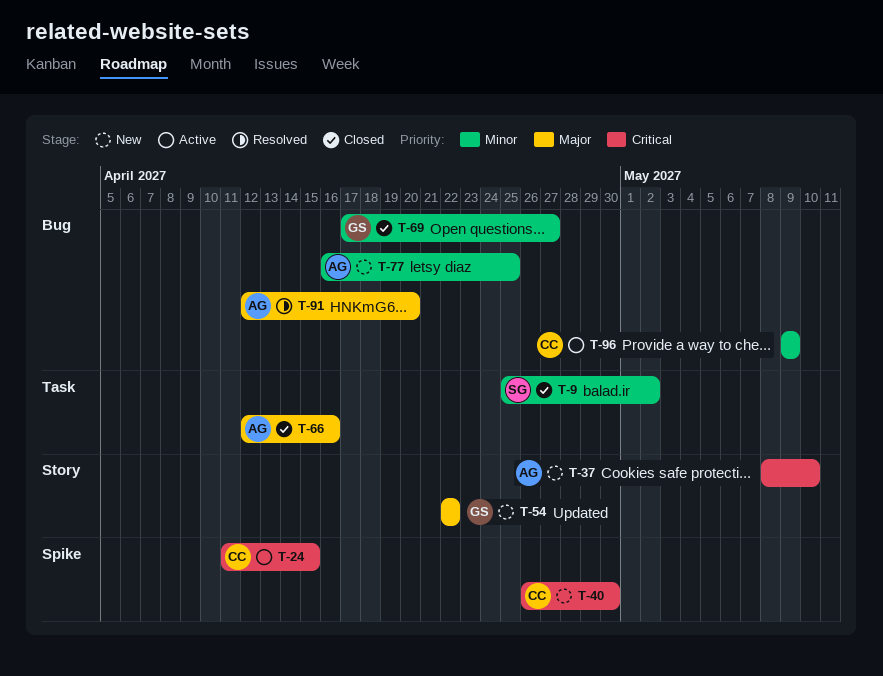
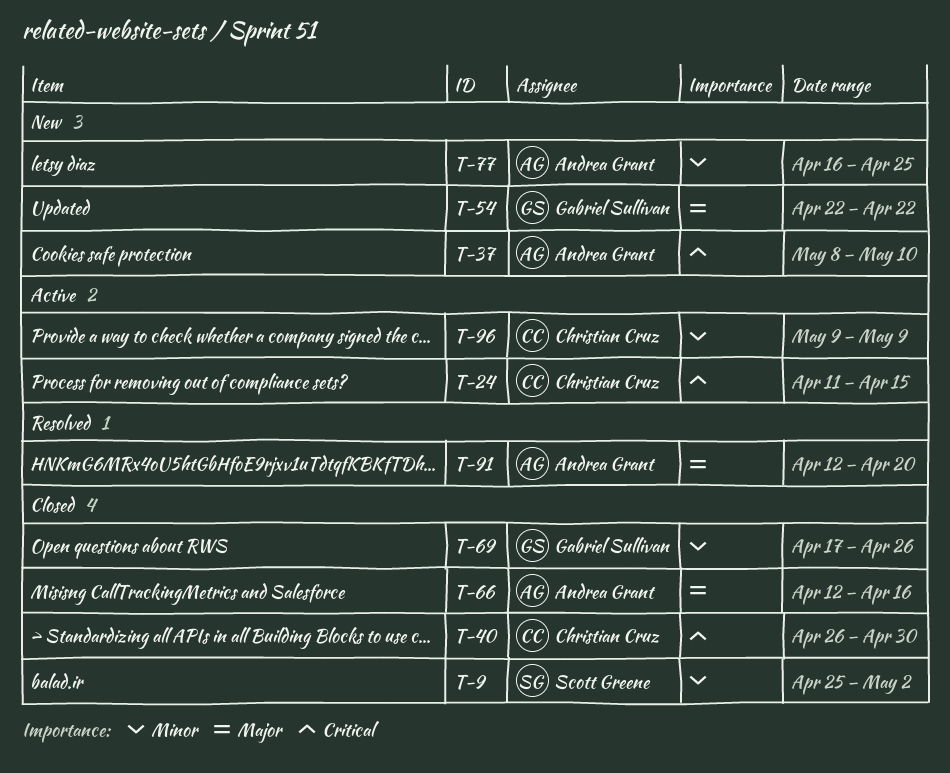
T-40, status: New -> Closed
T-69, due: Apr 27 -> Apr 26

